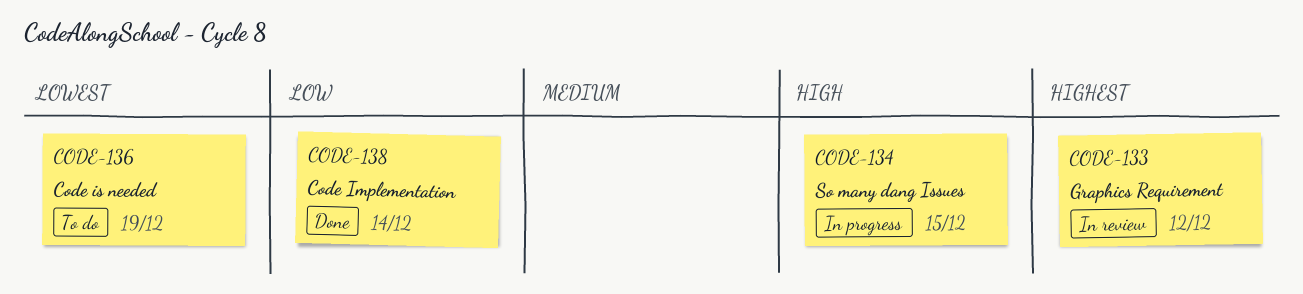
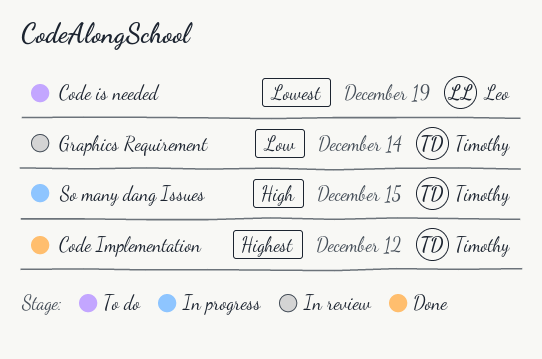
Code Implementation, priority: Low -> Highest
Code Implementation, due: Dec 14 -> Dec 12
Graphics Requirement, priority: Highest -> Low
Graphics Requirement, due: Dec 12 -> Dec 14

